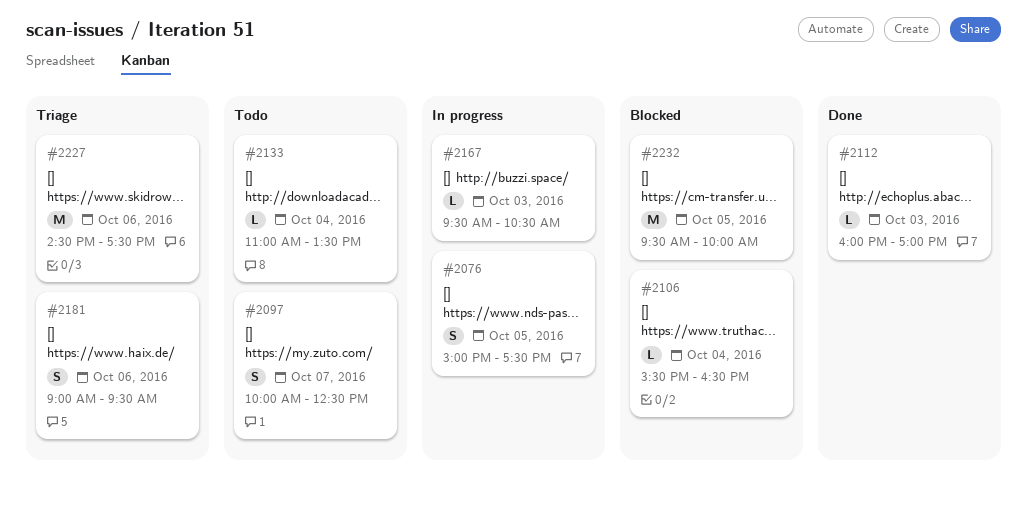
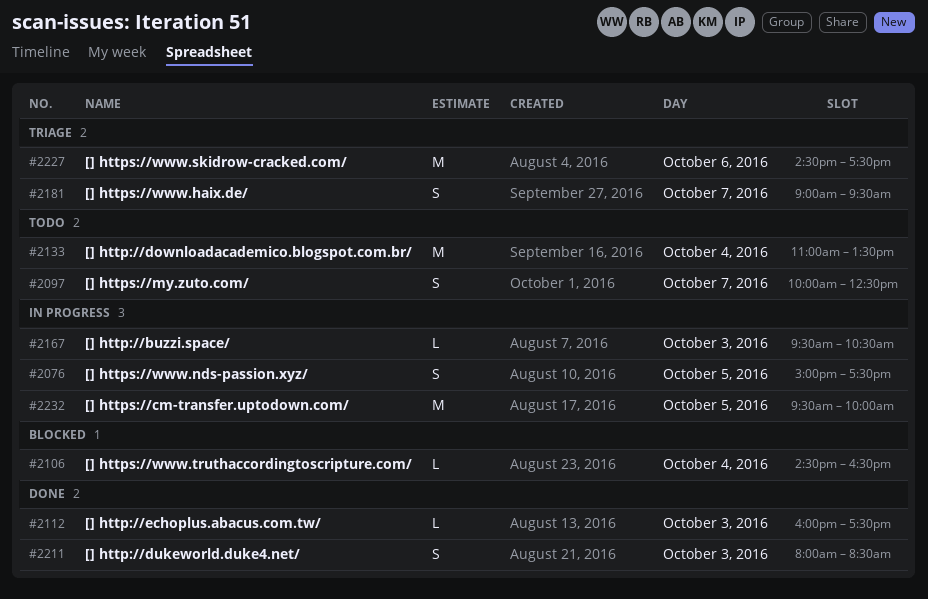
#2106, begins: 15:30 -> 14:30
#2112, ends: 17:00 -> 17:30
#2133, estimate: L -> M
#2181, day: Oct 6 -> Oct 7
#2211: none -> present
#2232, status: Blocked -> In progress

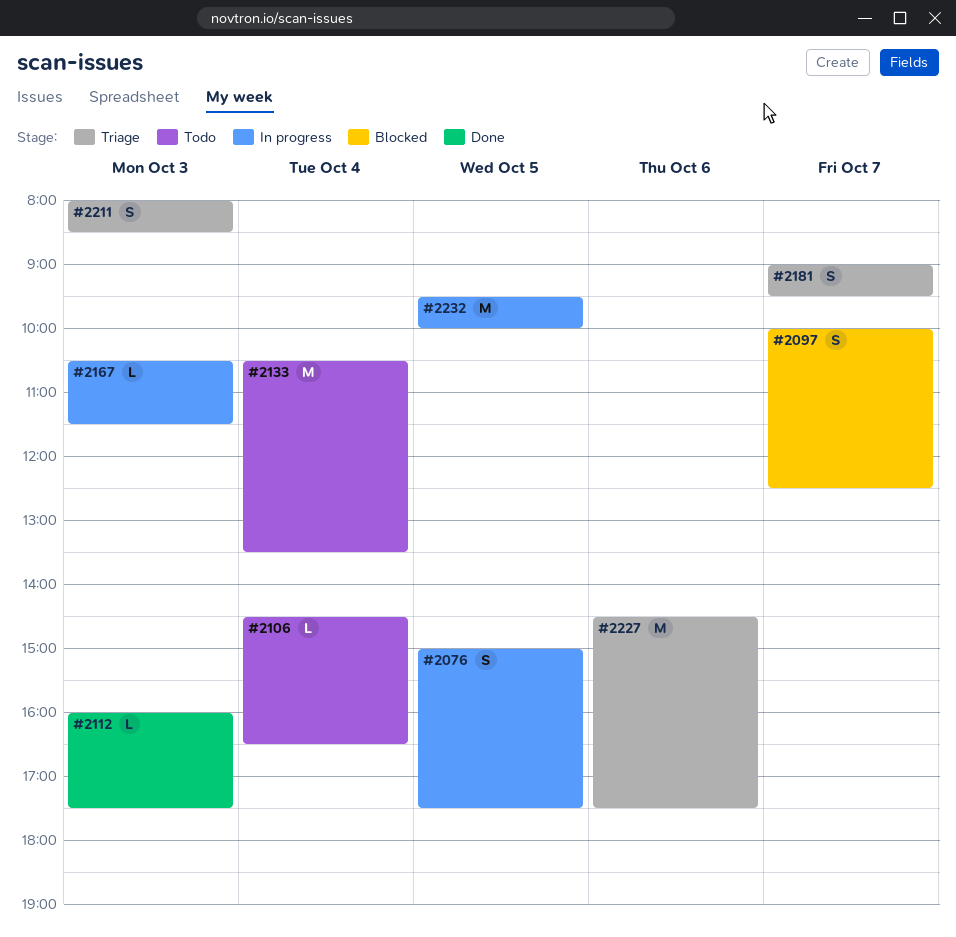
#2097, status: Todo -> Blocked
#2106, status: Blocked -> Todo
#2133, begins: 11:00 -> 10:30
#2167, begins: 09:30 -> 10:30
#2167, ends: 10:30 -> 11:30
#2211, status: Done -> Triage

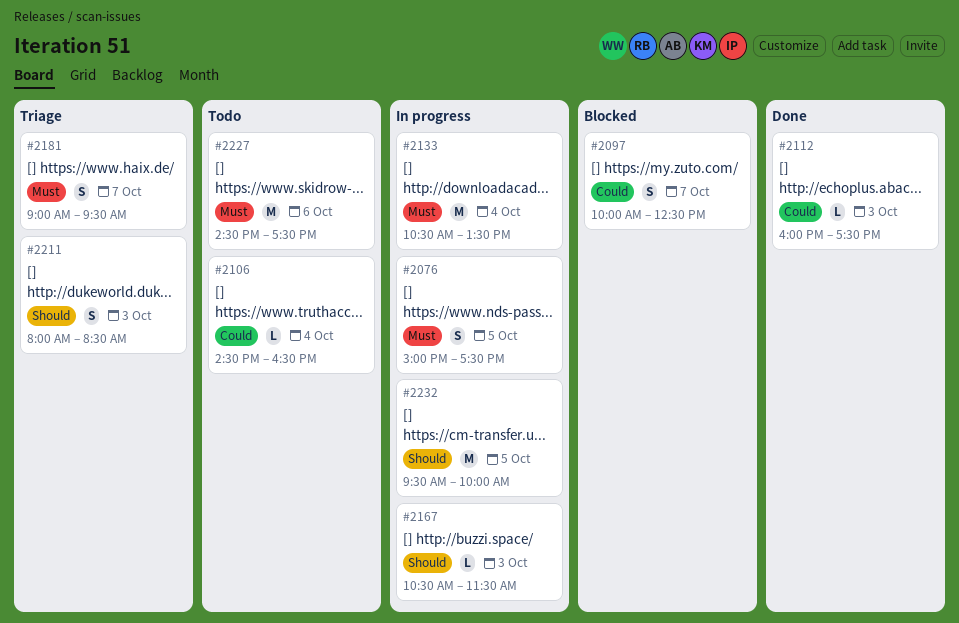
#2133, status: Todo -> In progress
#2227, status: Triage -> Todo

